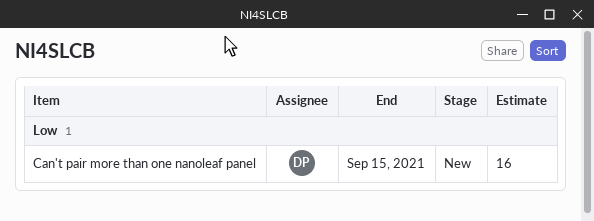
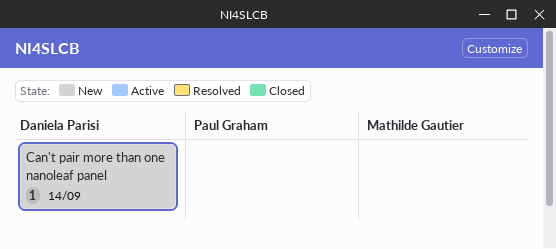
Can't pair more than one nanoleaf panel, estimate: 16 -> 1
Can't pair more than one nanoleaf panel, due: Sep 15 -> Sep 14

